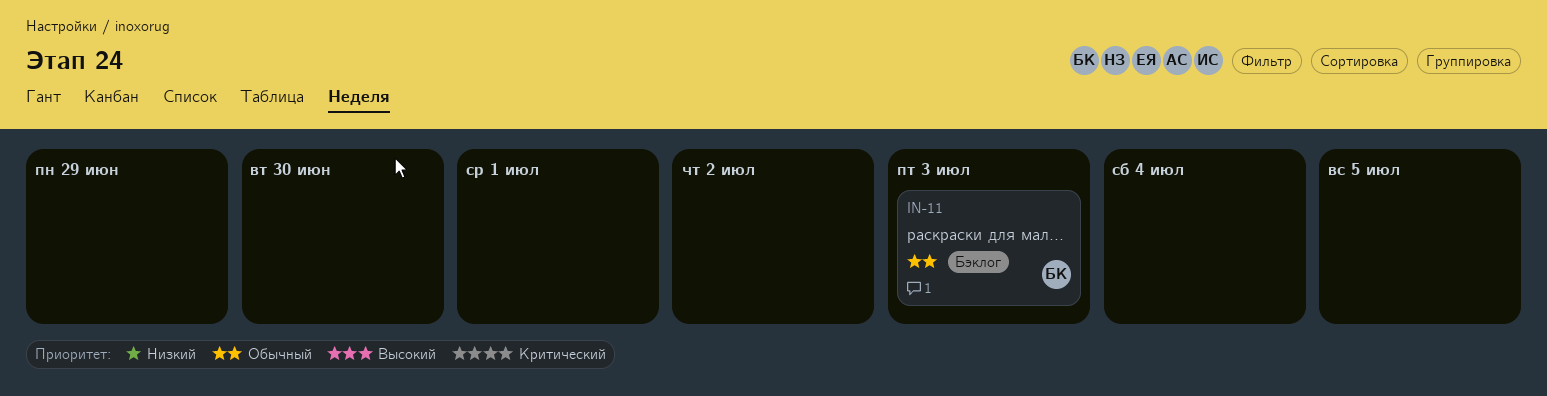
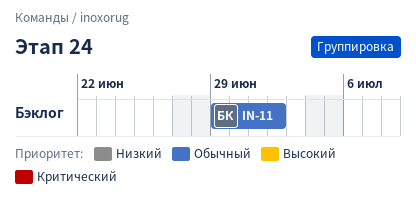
IN-11, due: Jul 3 -> Jul 2

